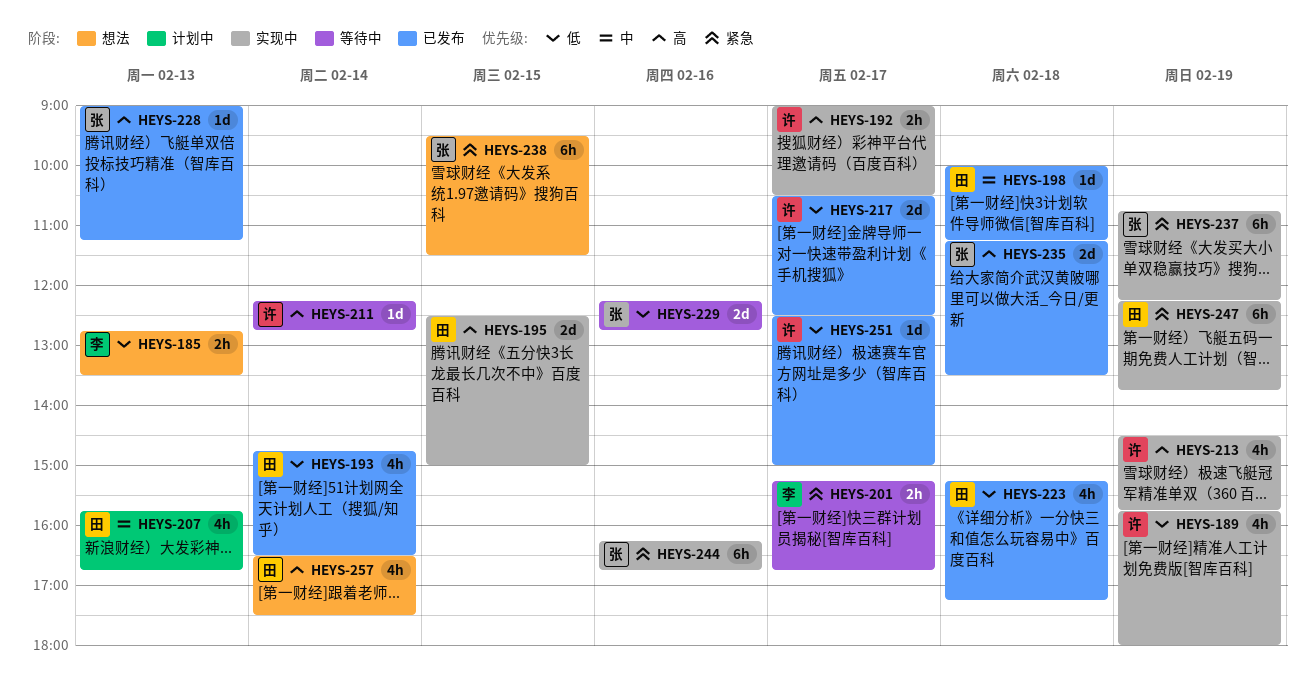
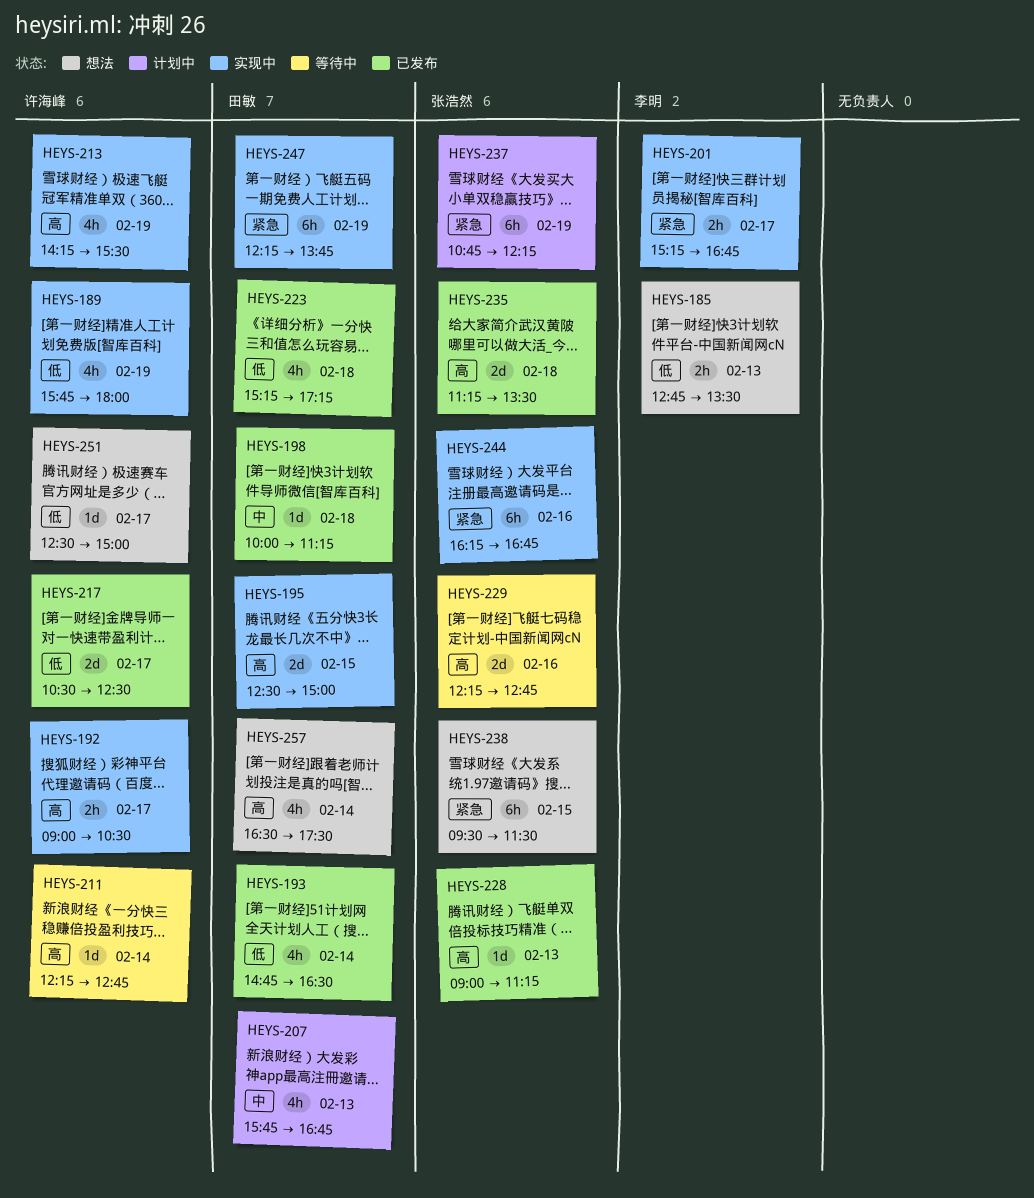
HEYS-201, status: 等待中 -> 实现中
HEYS-213, begins: 14:30 -> 14:15
HEYS-213, ends: 15:45 -> 15:30
HEYS-229, priority: 低 -> 高
HEYS-237, status: 实现中 -> 计划中
HEYS-251, status: 已发布 -> 想法

